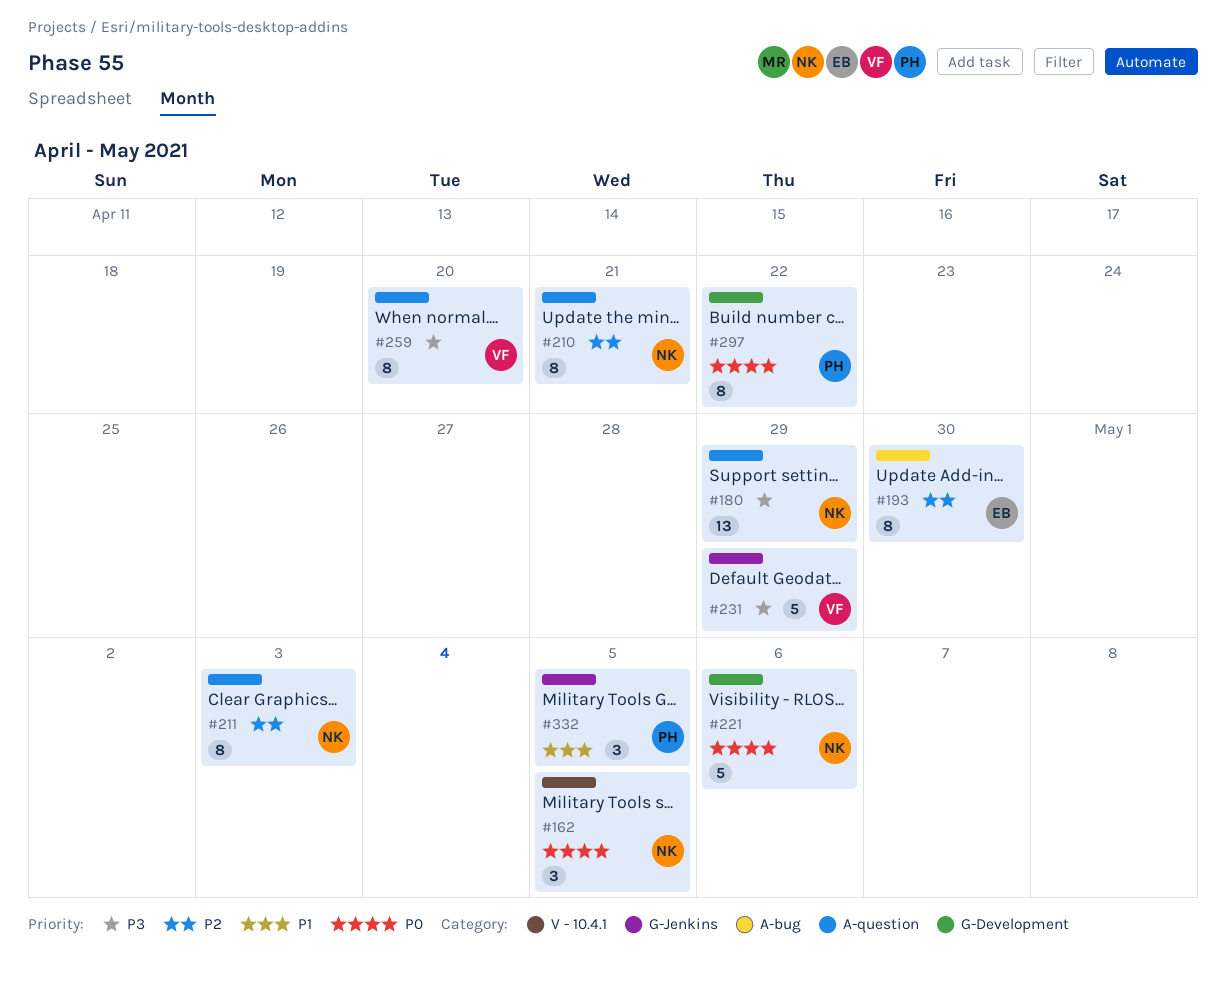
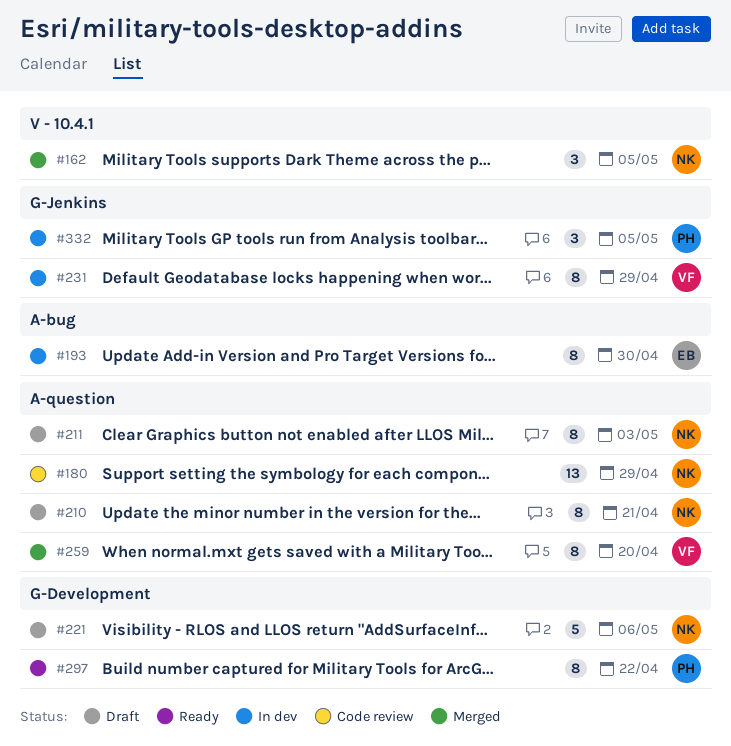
#231, estimate: 5 -> 8

